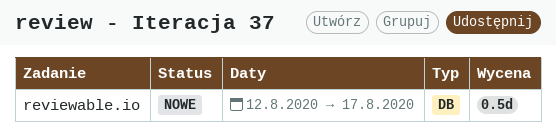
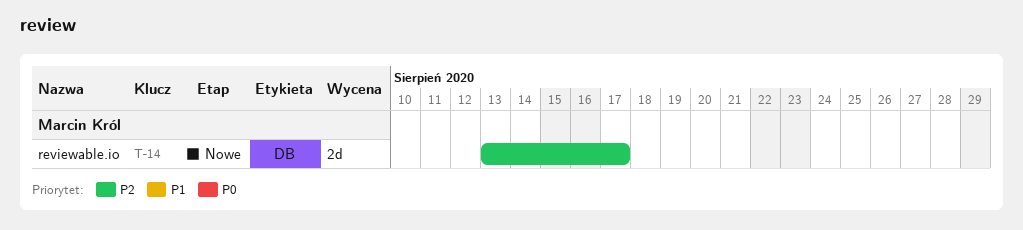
reviewable.io, estimate: 0.5d -> 2d
reviewable.io, start: Aug 12 -> Aug 13

